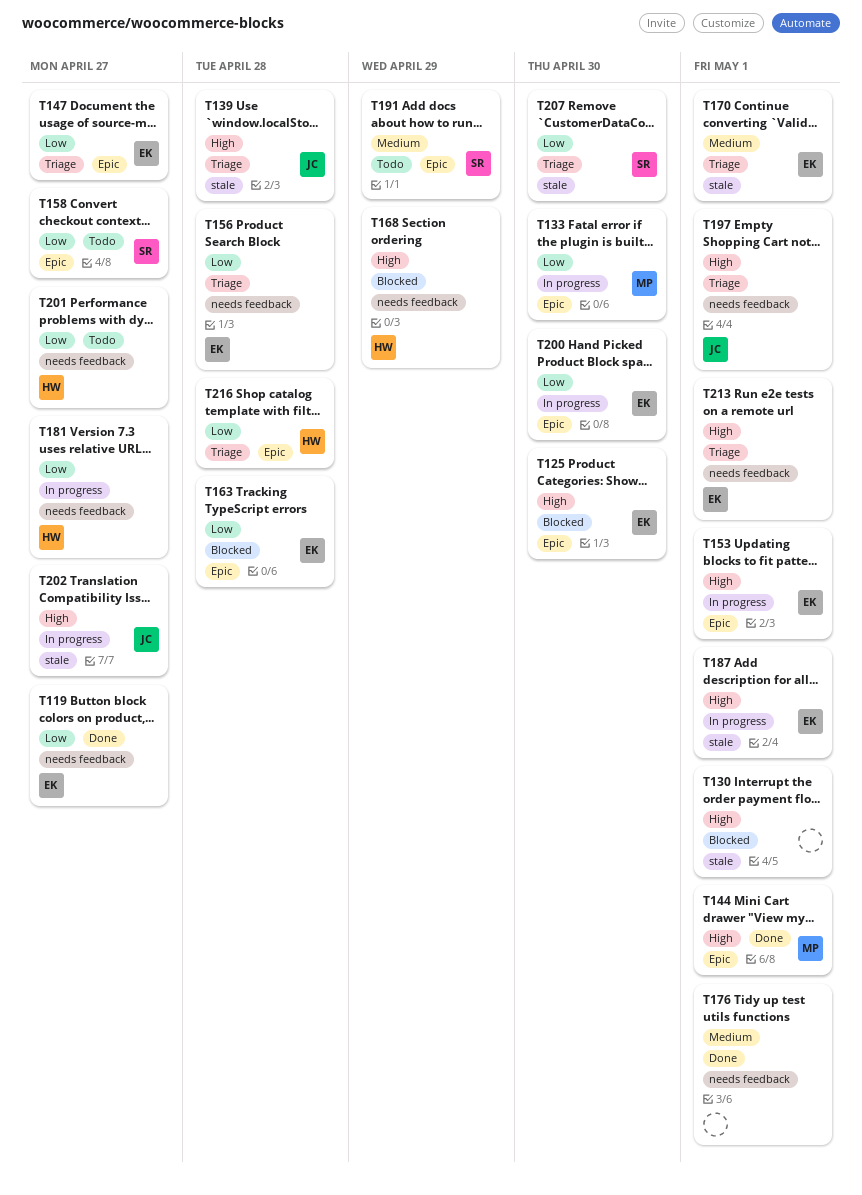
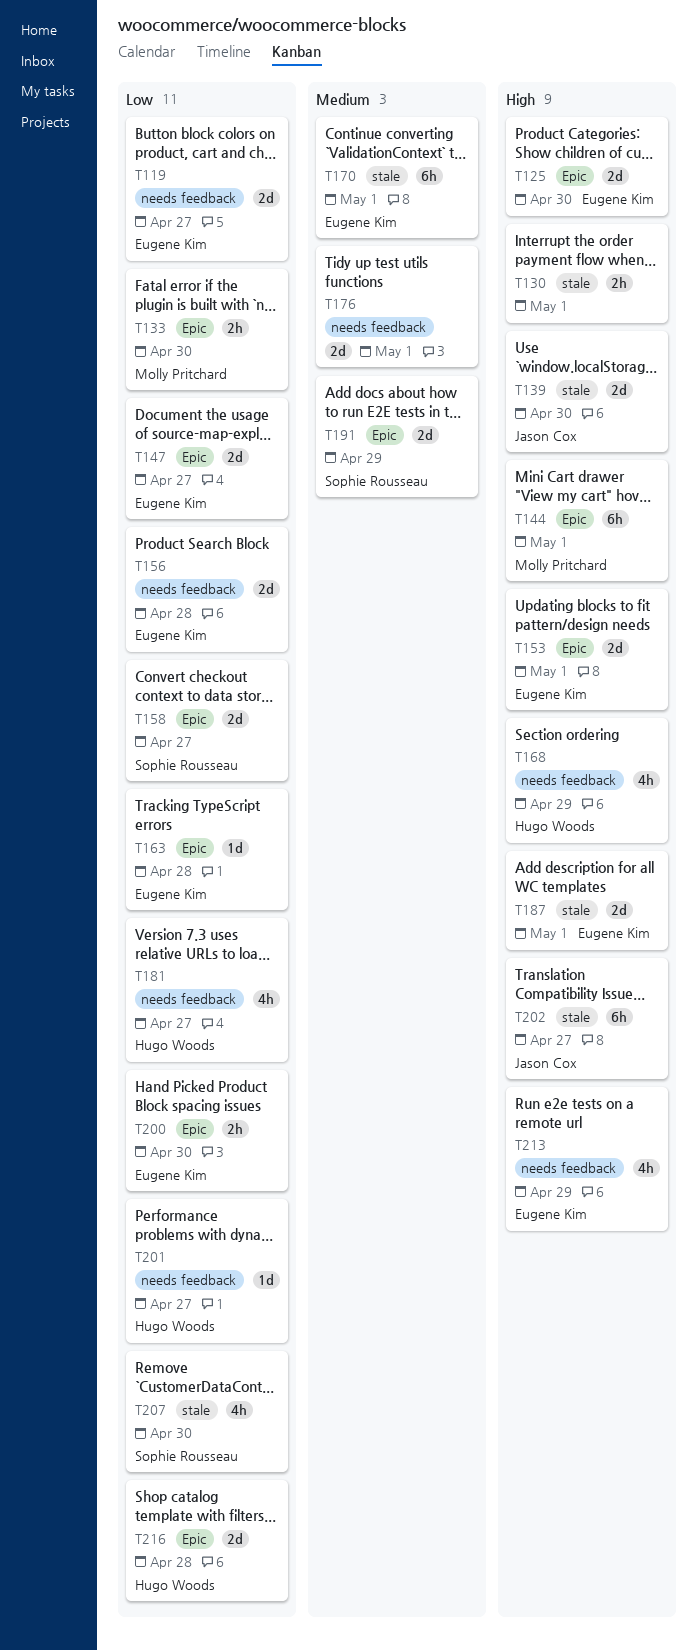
T139, due: Apr 28 -> Apr 30
T197: present -> none
T213, due: May 1 -> Apr 29

